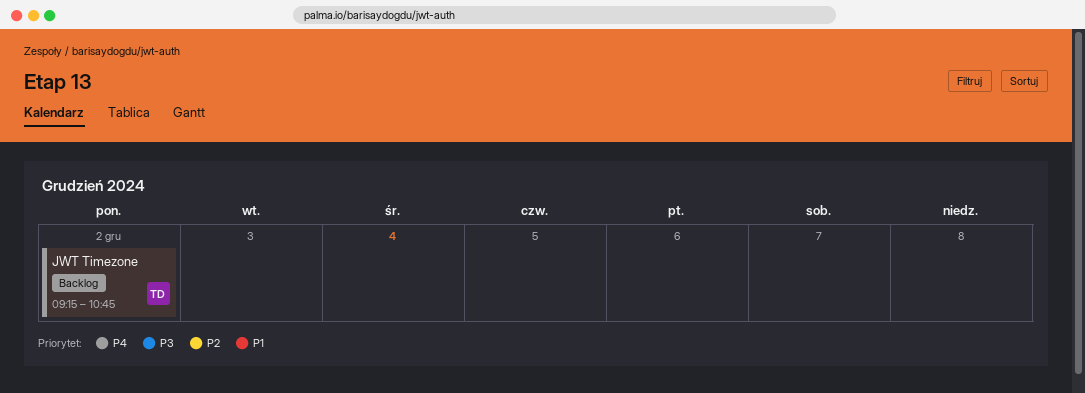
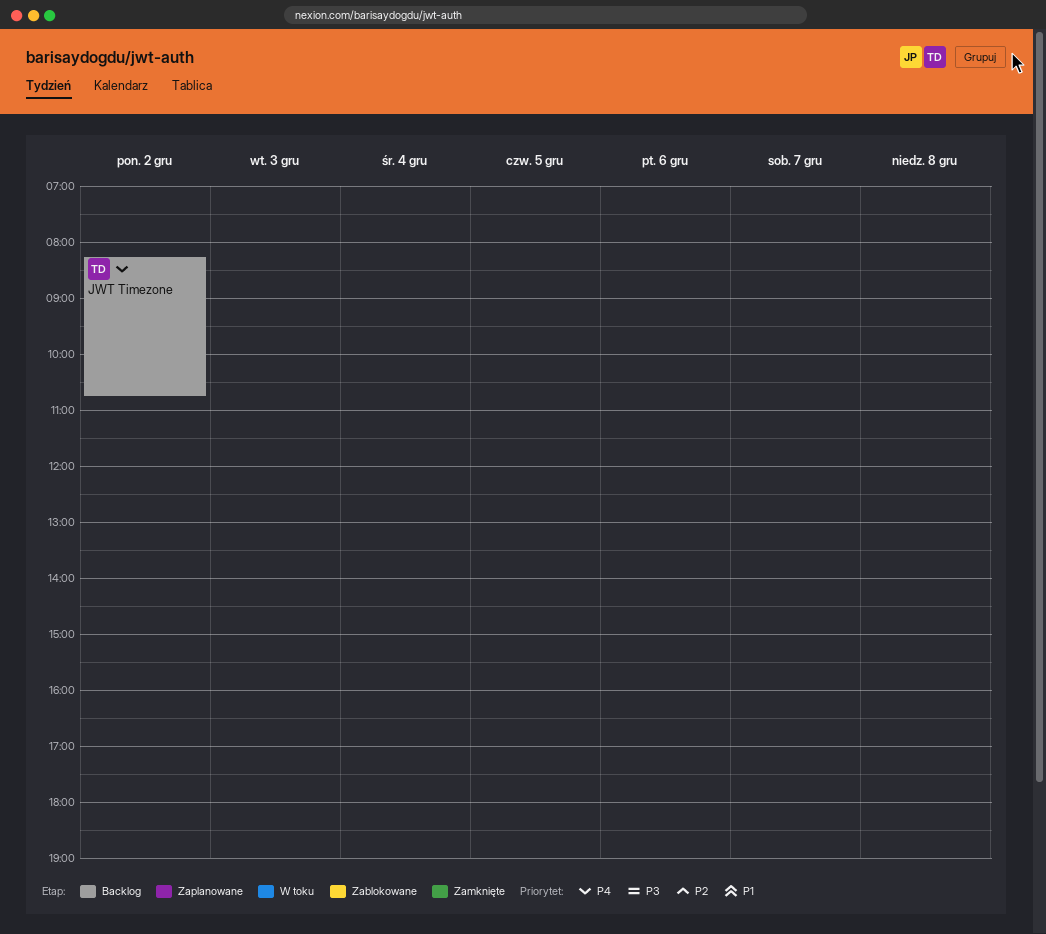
JWT Timezone, begins: 09:15 -> 08:15

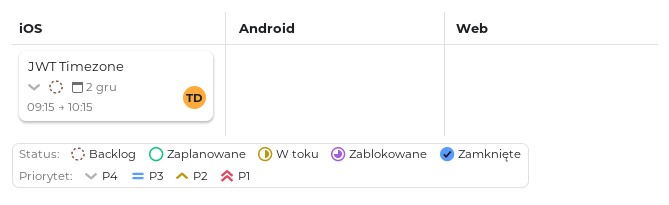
JWT Timezone, begins: 08:15 -> 09:15
JWT Timezone, ends: 10:45 -> 10:15

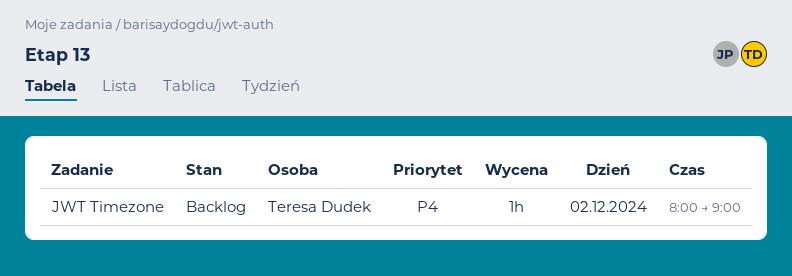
JWT Timezone, begins: 09:15 -> 08:00
JWT Timezone, ends: 10:15 -> 09:00

